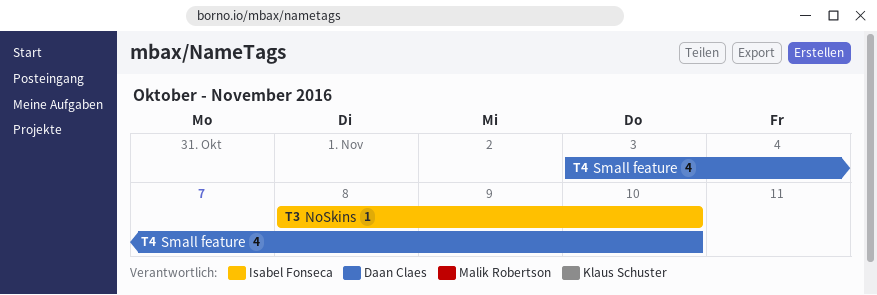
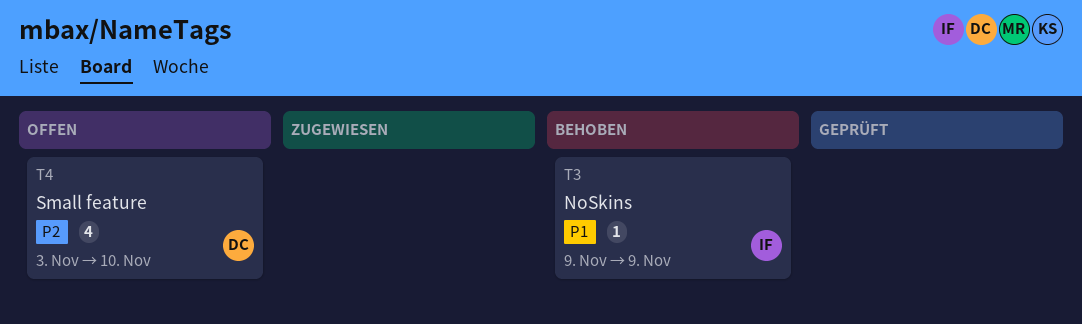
T3, start: Nov 8 -> Nov 9
T3, due: Nov 10 -> Nov 9

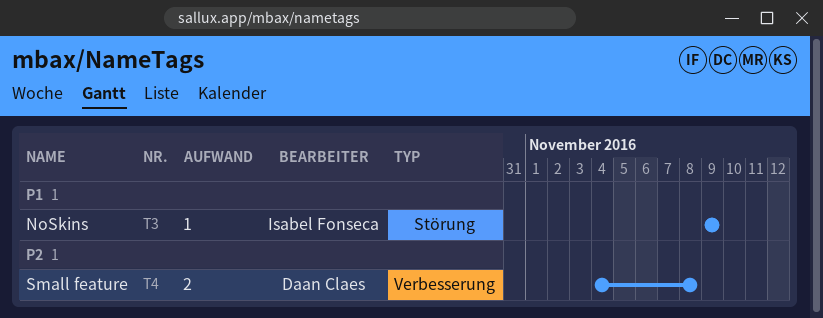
T4, estimate: 4 -> 2
T4, start: Nov 3 -> Nov 4
T4, due: Nov 10 -> Nov 8

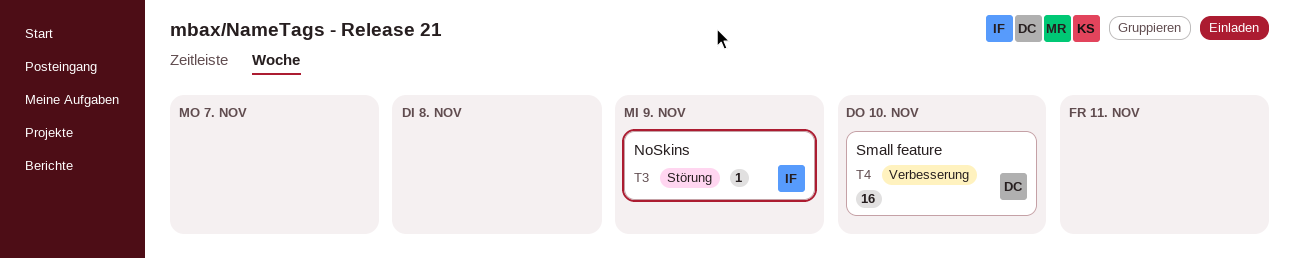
T4, estimate: 2 -> 16
T4, due: Nov 8 -> Nov 10

